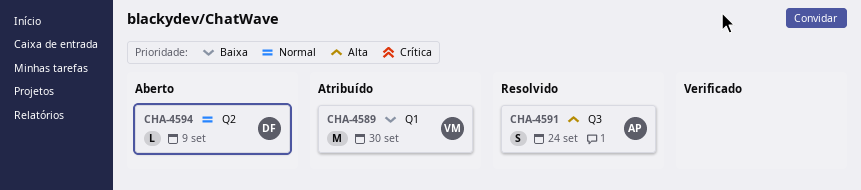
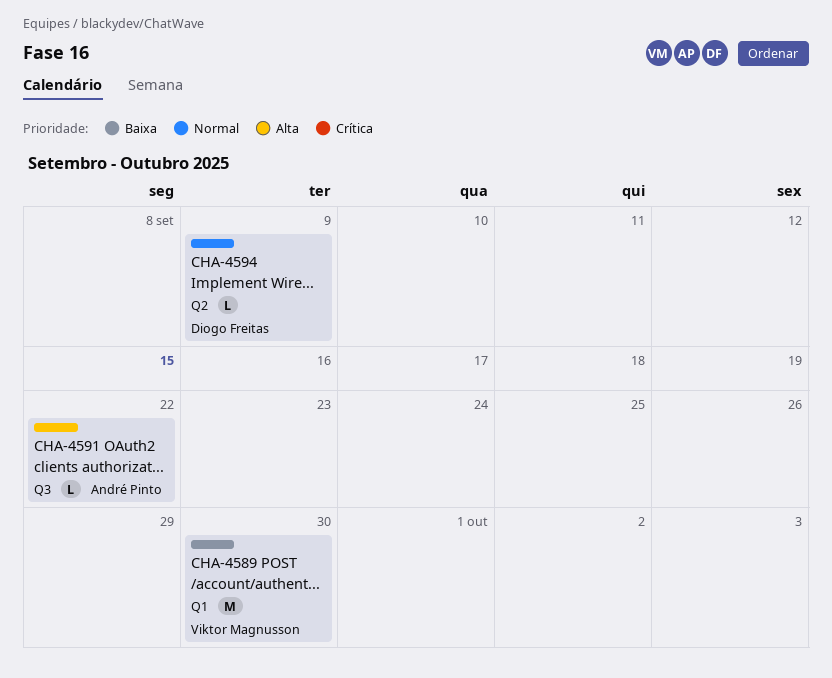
CHA-4591, estimate: S -> L
CHA-4591, due: Sep 24 -> Sep 22

